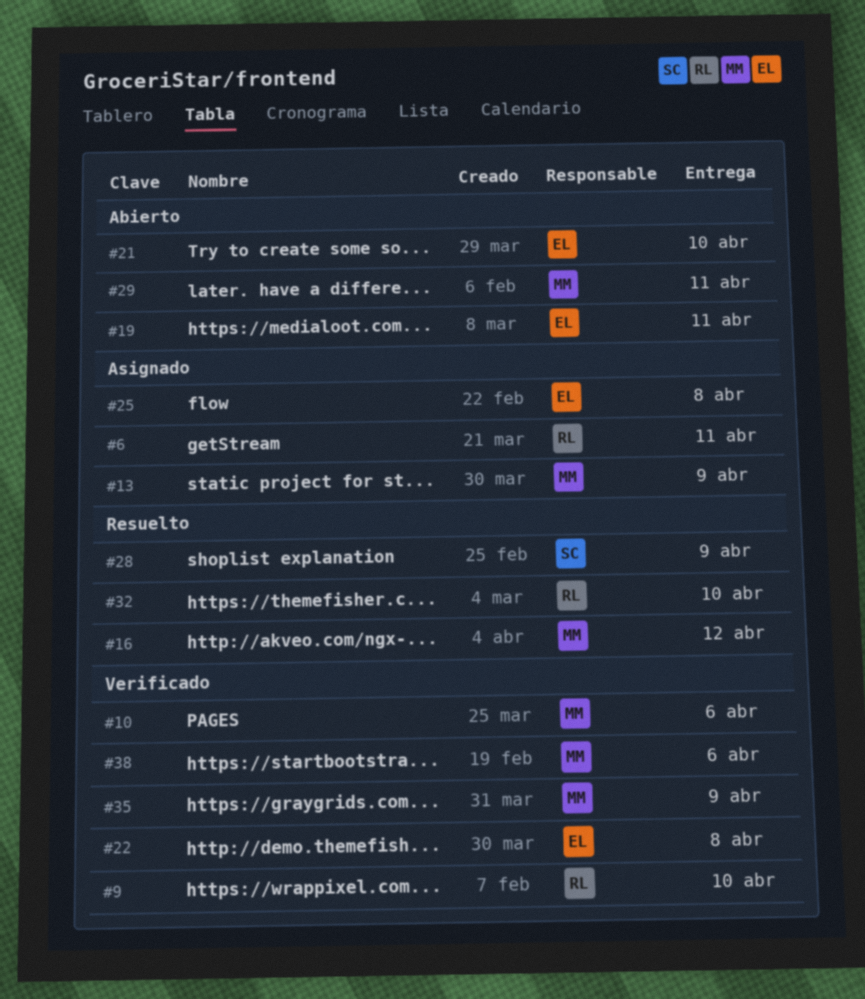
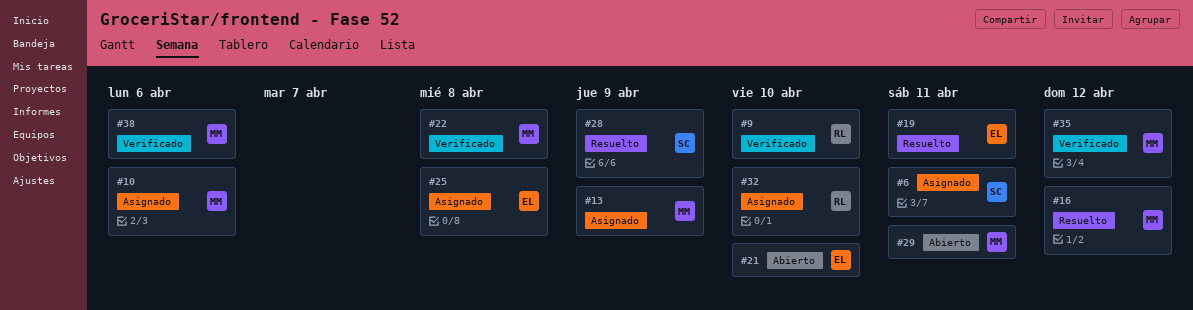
#6, owner: RL -> SC
#10, status: Verificado -> Asignado
#19, status: Abierto -> Resuelto
#22, owner: EL -> MM
#32, status: Resuelto -> Asignado
#35, due: Apr 9 -> Apr 12

